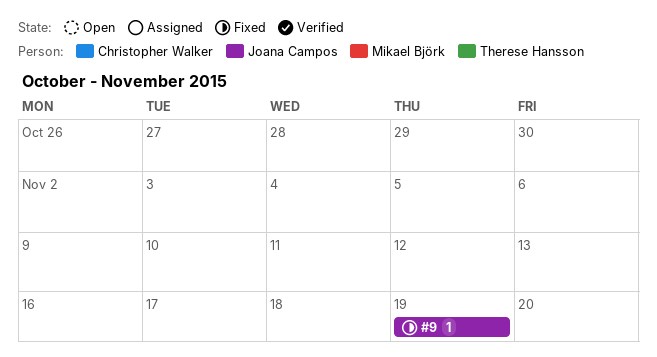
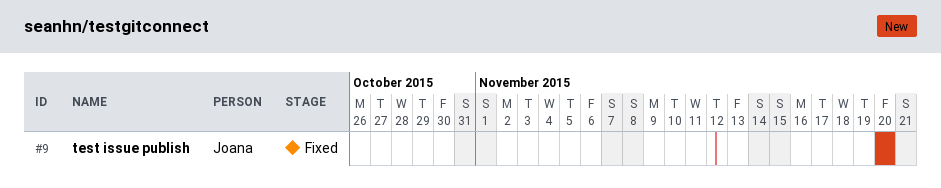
#9, start: Nov 19 -> Nov 20
#9, due: Nov 19 -> Nov 20

